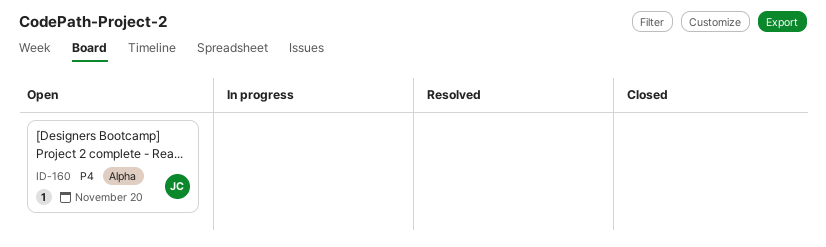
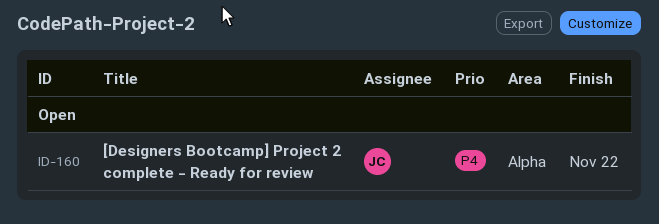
ID-160, due: Nov 20 -> Nov 22

